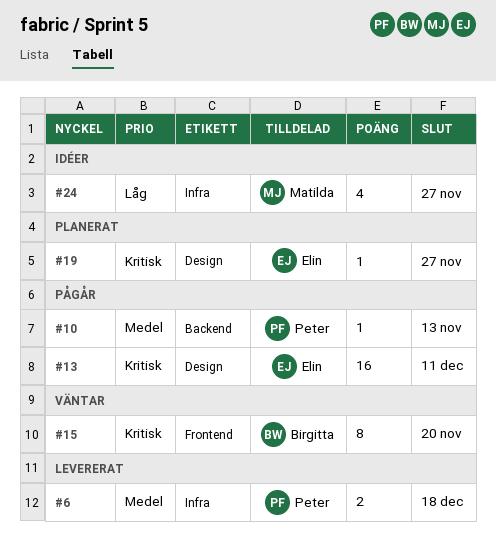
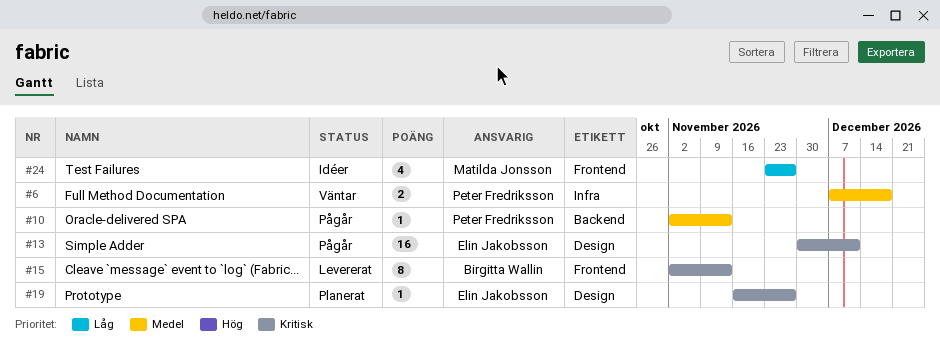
#6, status: Levererat -> Väntar
#15, status: Väntar -> Levererat
#15, due: Nov 20 -> Nov 13
#24, label: Infra -> Frontend

